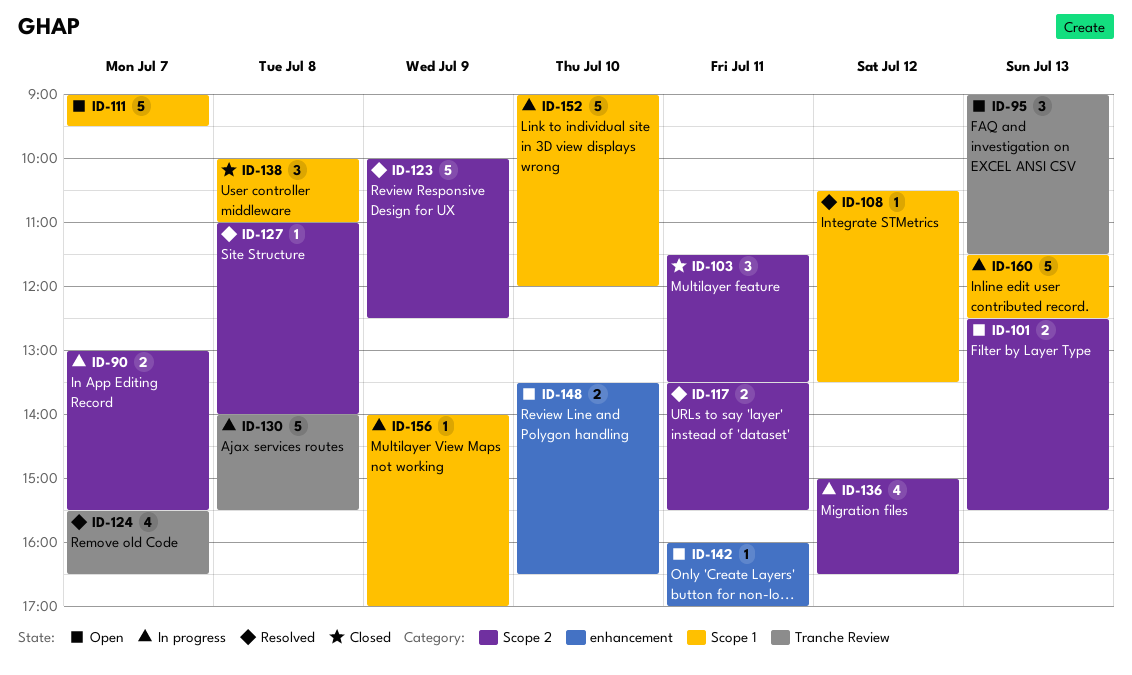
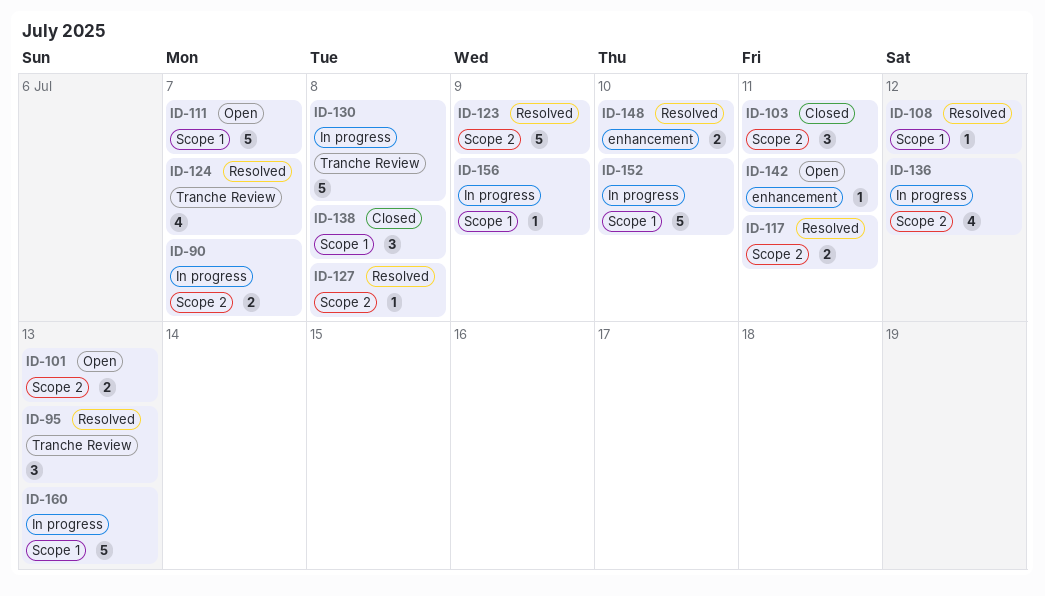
ID-95, status: Open -> Resolved
ID-148, status: Open -> Resolved

